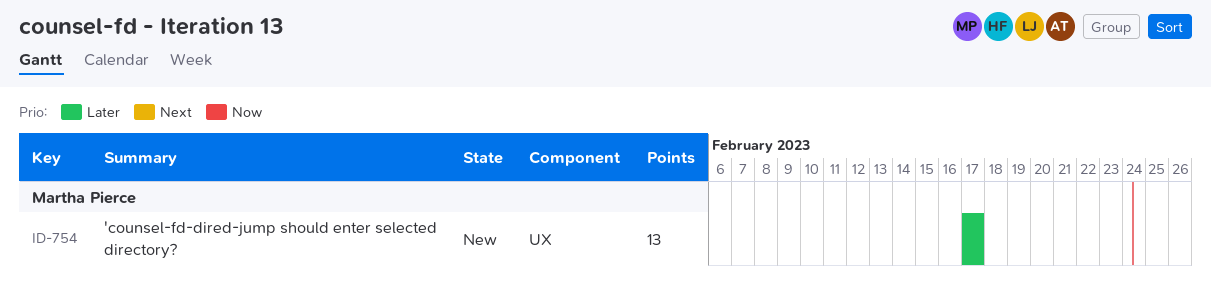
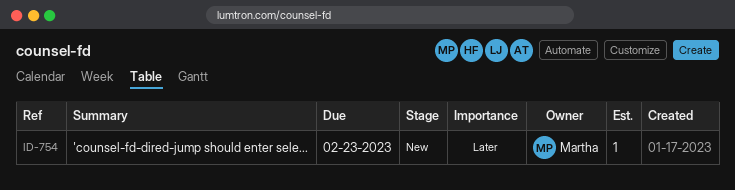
ID-754, estimate: 13 -> 1
ID-754, due: Feb 17 -> Feb 23

